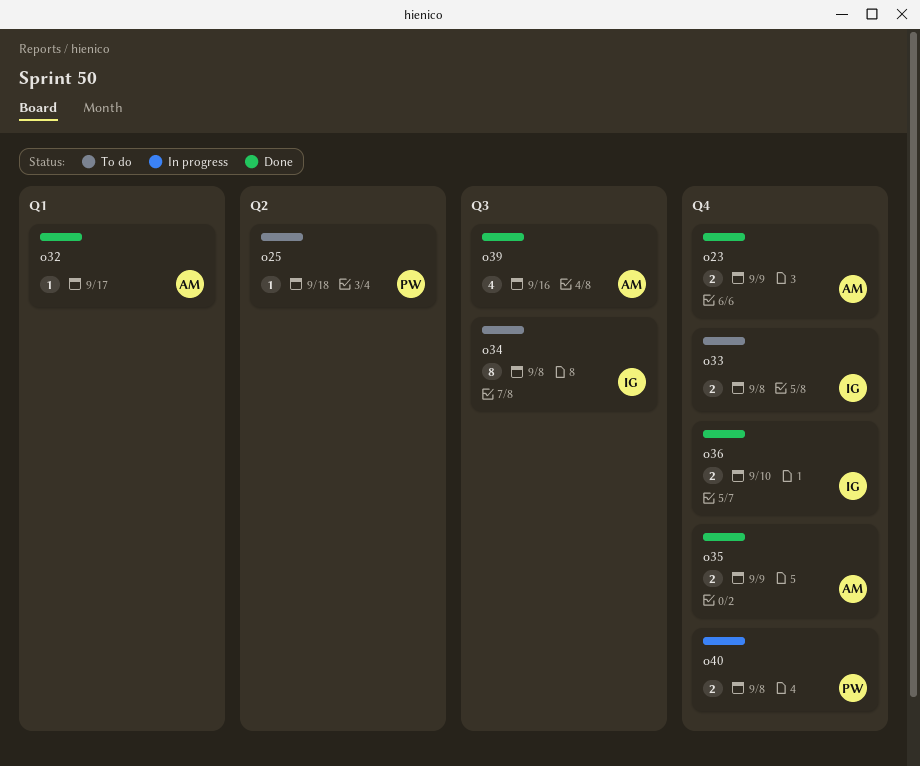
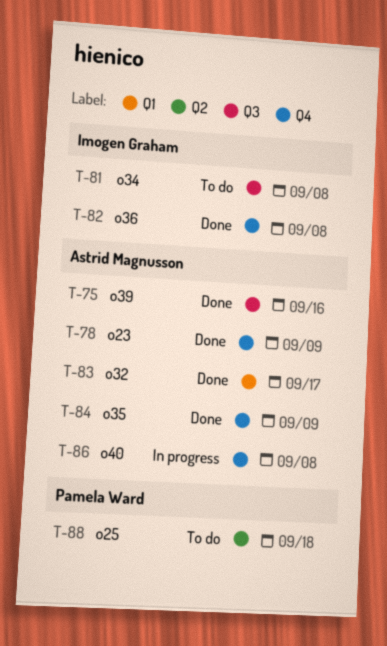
o33: present -> none
o36, due: Sep 10 -> Sep 8
o40, owner: Pamela Ward -> Astrid Magnusson

